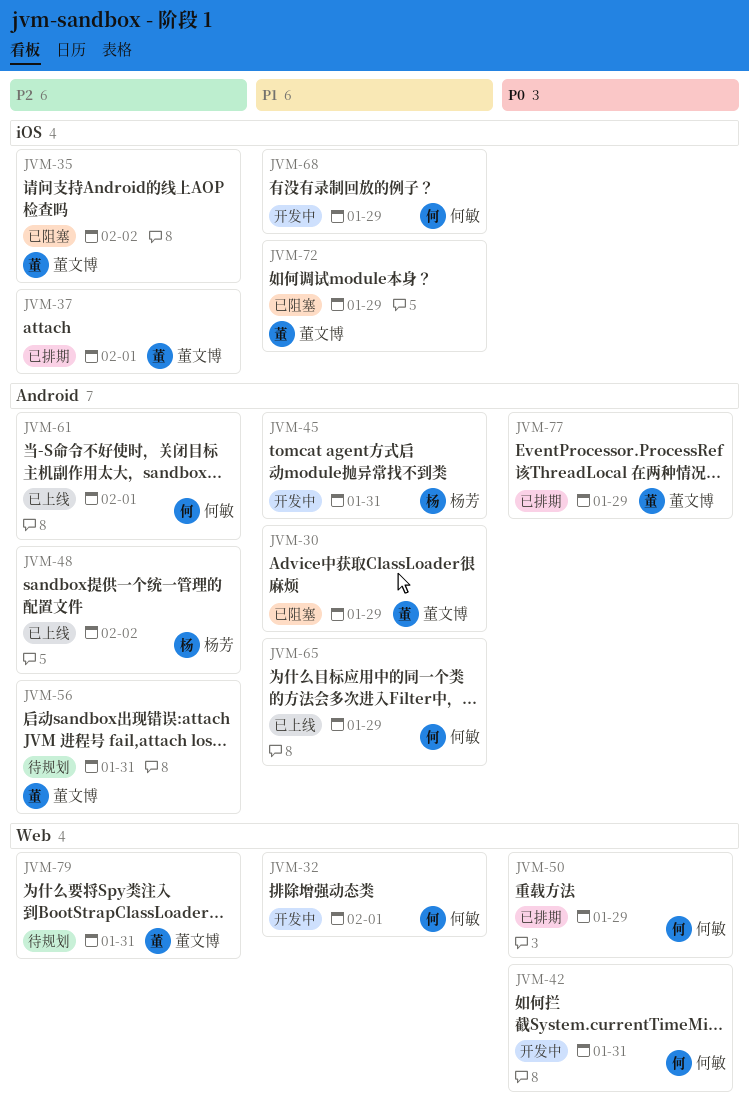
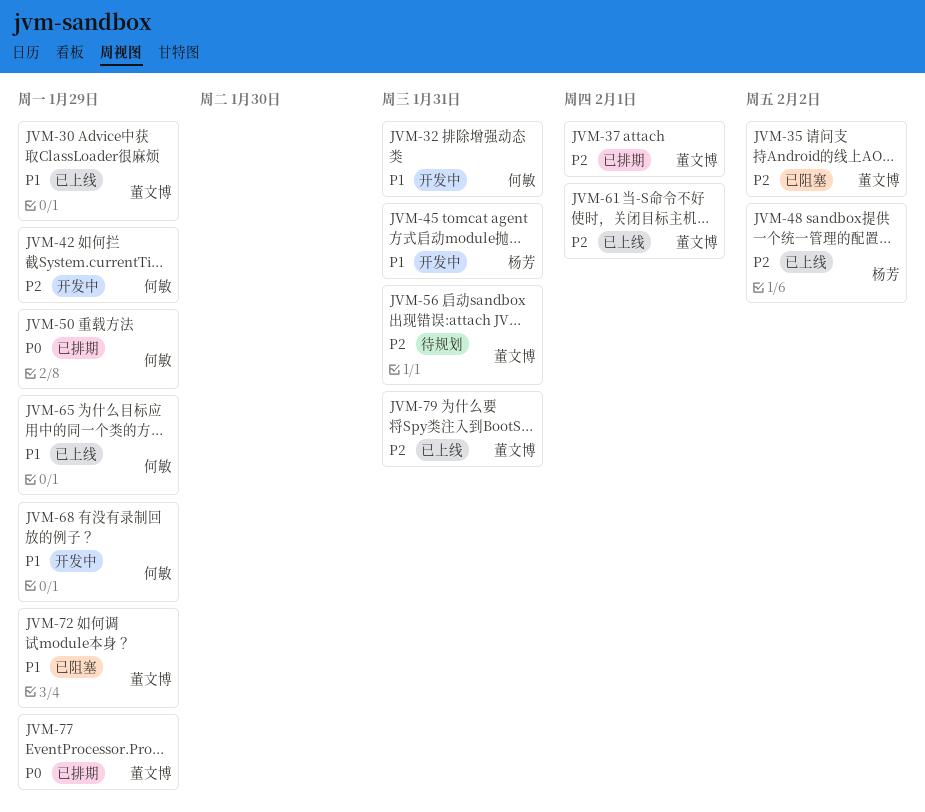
JVM-30, status: 已阻塞 -> 已上线
JVM-32, due: Feb 1 -> Jan 31
JVM-42, priority: P0 -> P2
JVM-42, due: Jan 31 -> Jan 29
JVM-61, owner: 何敏 -> 董文博
JVM-79, status: 待规划 -> 已上线

